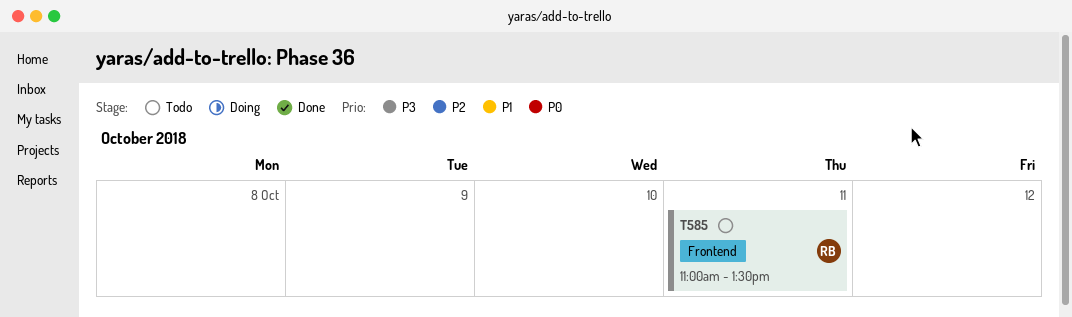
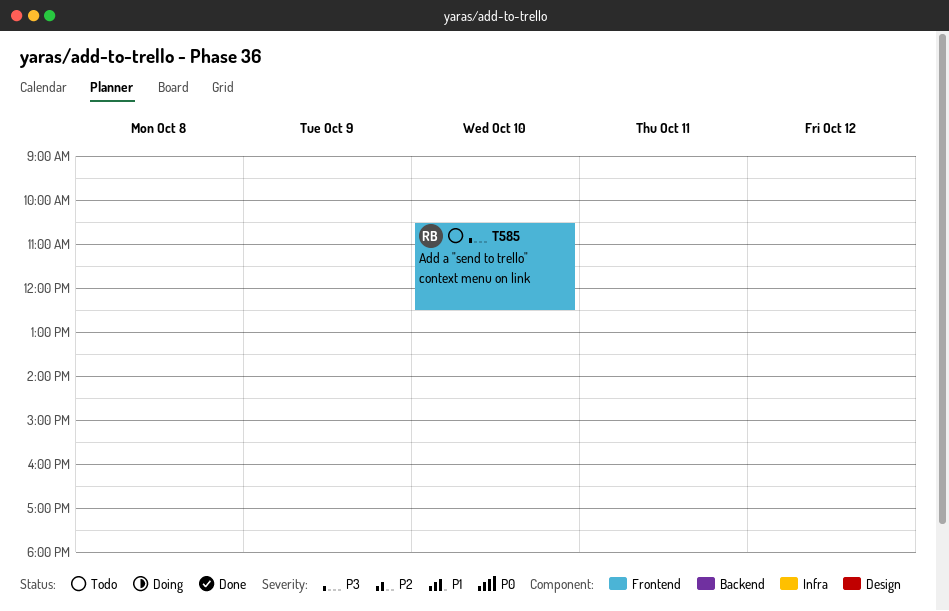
T585, day: Oct 11 -> Oct 10
T585, begins: 11:00 -> 10:30
T585, ends: 13:30 -> 12:30

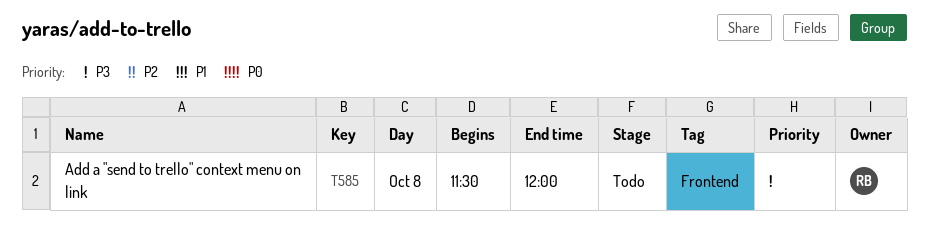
T585, day: Oct 10 -> Oct 8
T585, begins: 10:30 -> 11:30
T585, ends: 12:30 -> 12:00

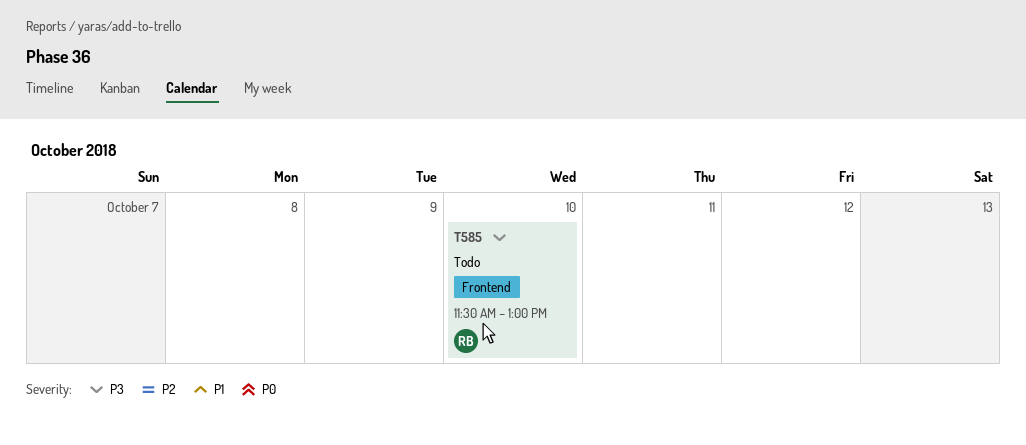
T585, day: Oct 8 -> Oct 10
T585, ends: 12:00 -> 13:00

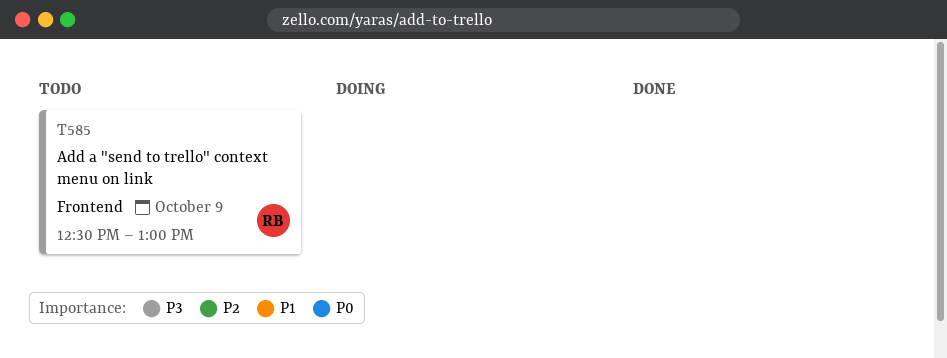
T585, day: Oct 10 -> Oct 9
T585, begins: 11:30 -> 12:30

